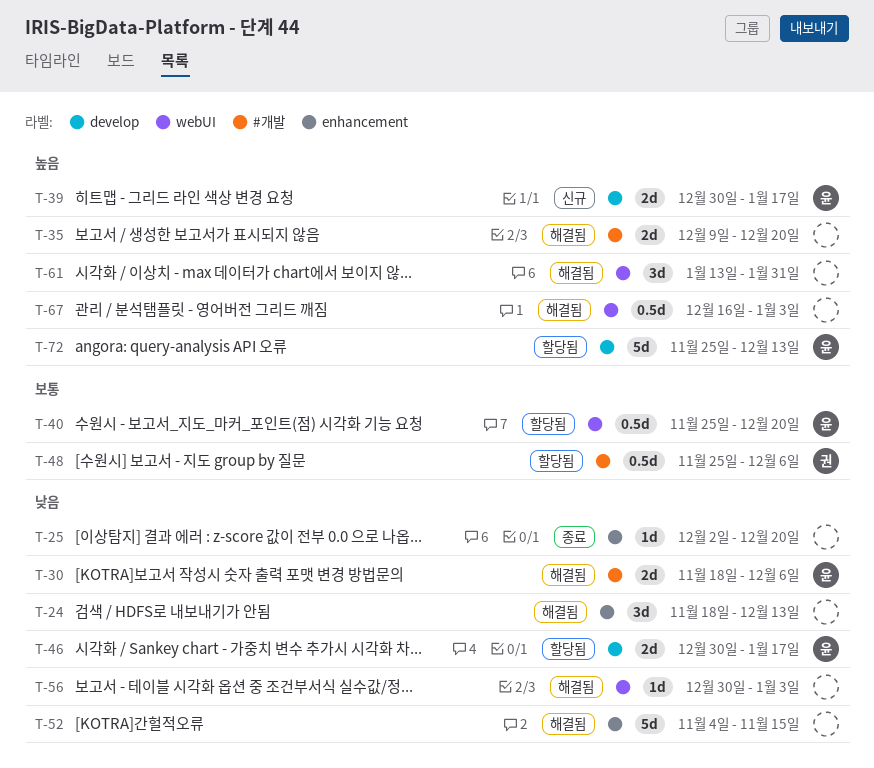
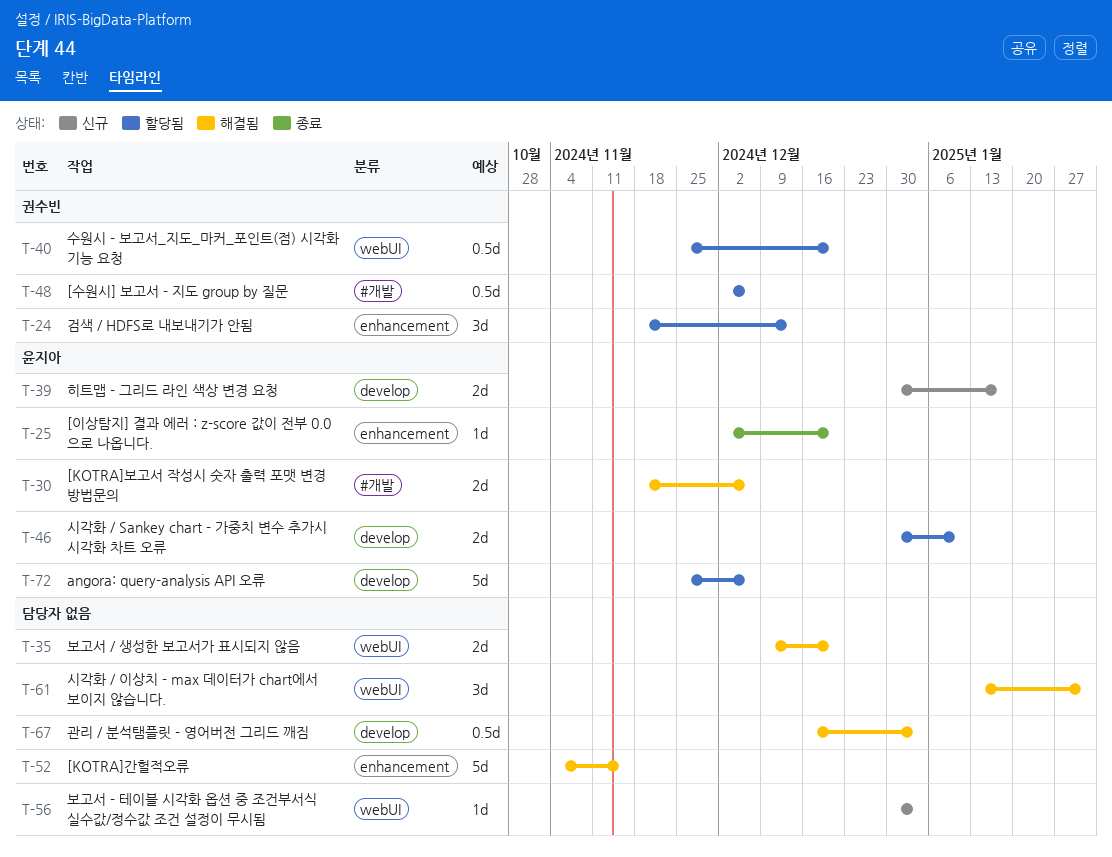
T-24, status: 해결됨 -> 할당됨
T-24, owner: none -> 권수빈
T-25, owner: none -> 윤지아
T-35, label: #개발 -> webUI
T-40, owner: 윤지아 -> 권수빈
T-46, due: Jan 17 -> Jan 10
T-48, start: Nov 25 -> Dec 2
T-56, status: 해결됨 -> 신규
T-67, label: webUI -> develop
T-72, due: Dec 13 -> Dec 6

